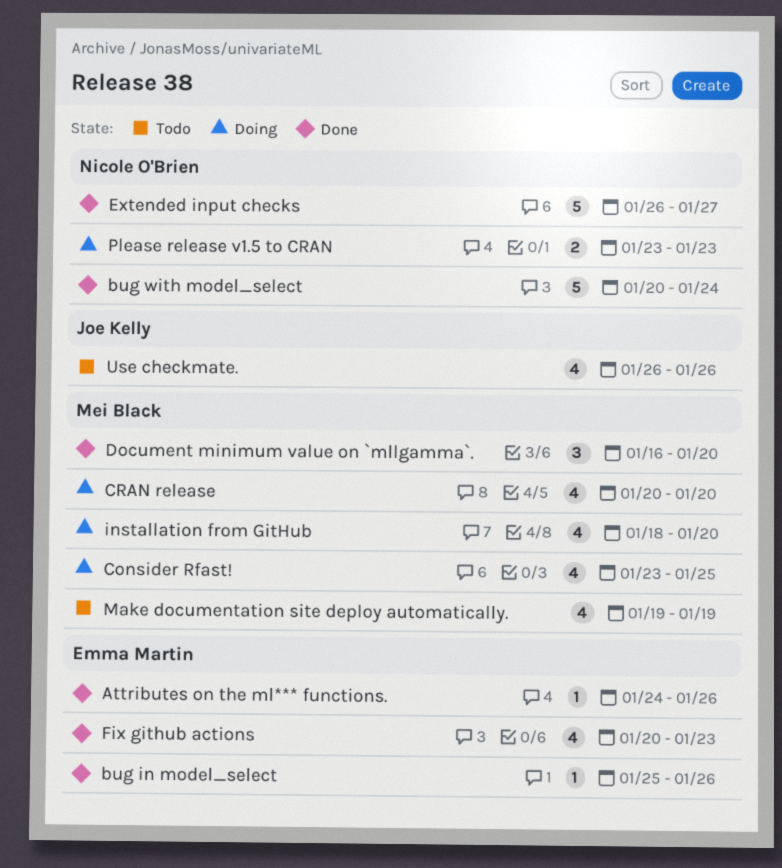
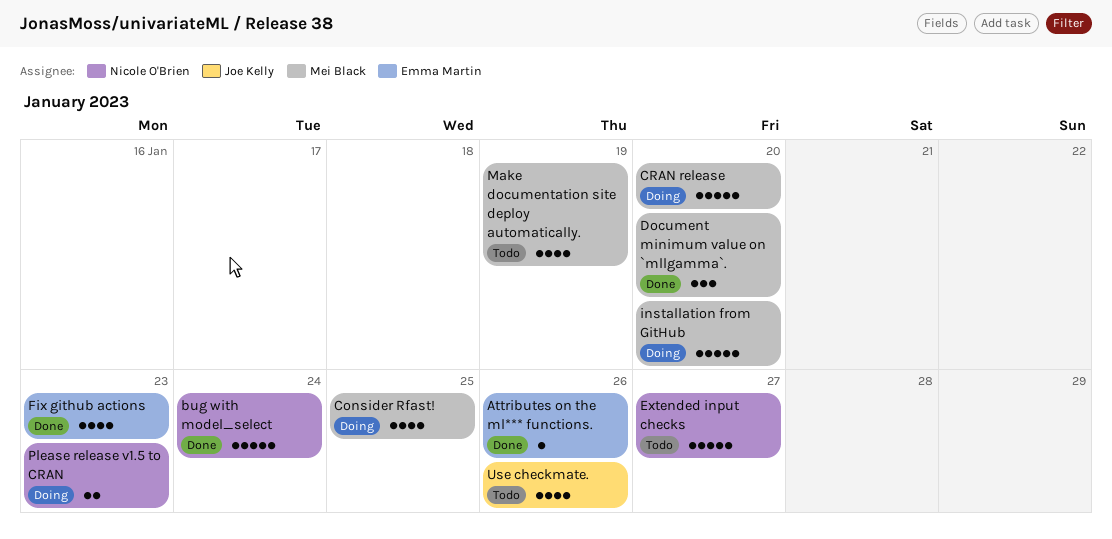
bug in model_select: present -> none
CRAN release, estimate: 4 -> 5
Extended input checks, status: Done -> Todo
installation from GitHub, estimate: 4 -> 5

